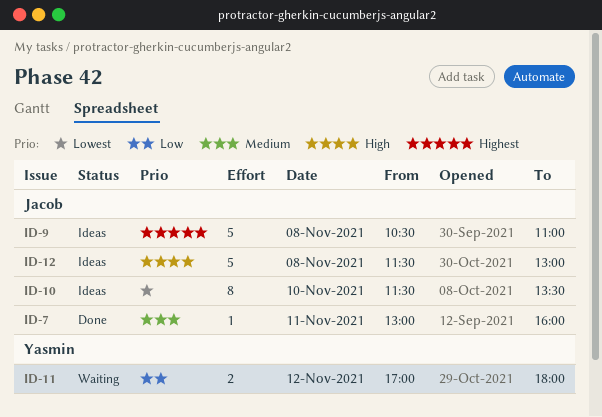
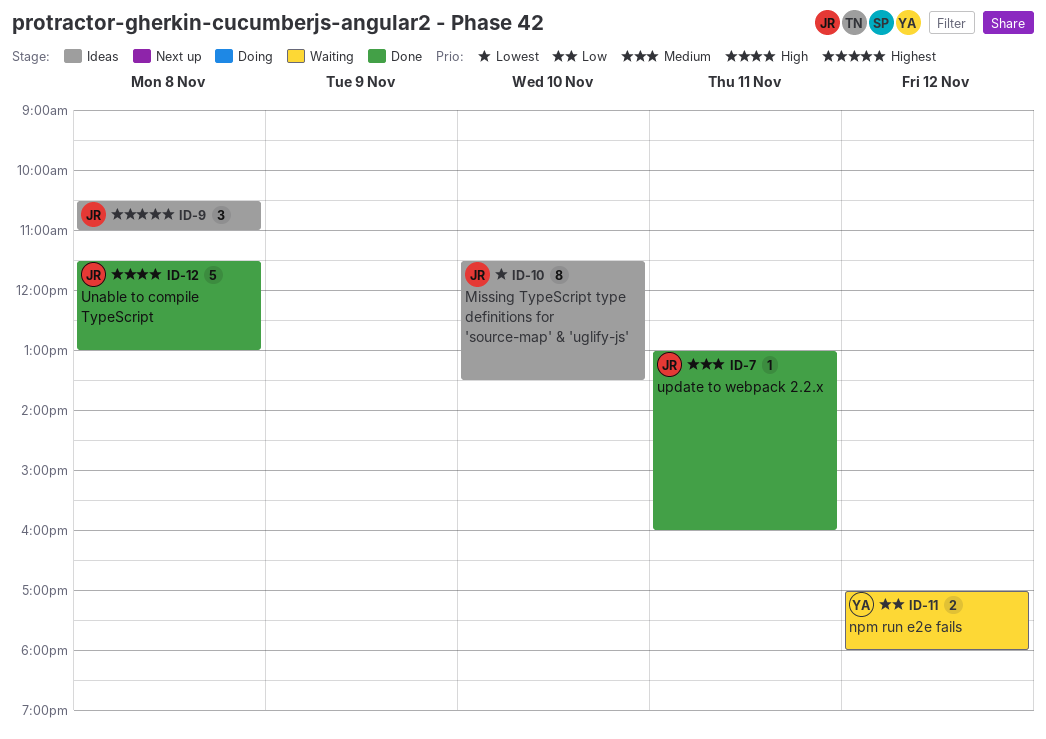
ID-9, estimate: 5 -> 3
ID-12, status: Ideas -> Done

